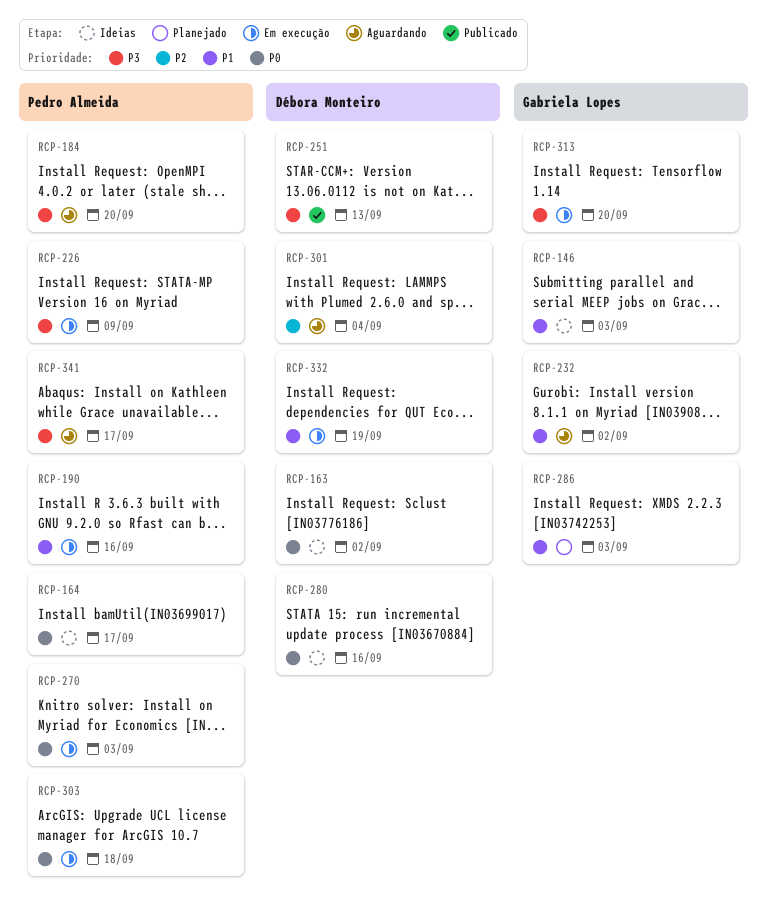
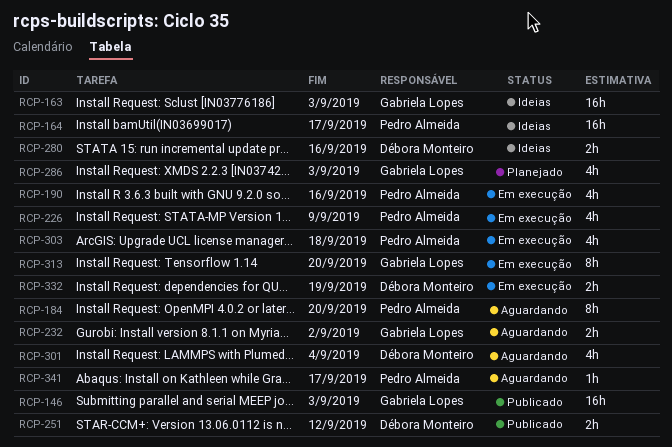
RCP-146, status: Ideias -> Publicado
RCP-163, owner: Débora Monteiro -> Gabriela Lopes
RCP-163, due: Sep 2 -> Sep 3
RCP-251, due: Sep 13 -> Sep 12
RCP-270: present -> none

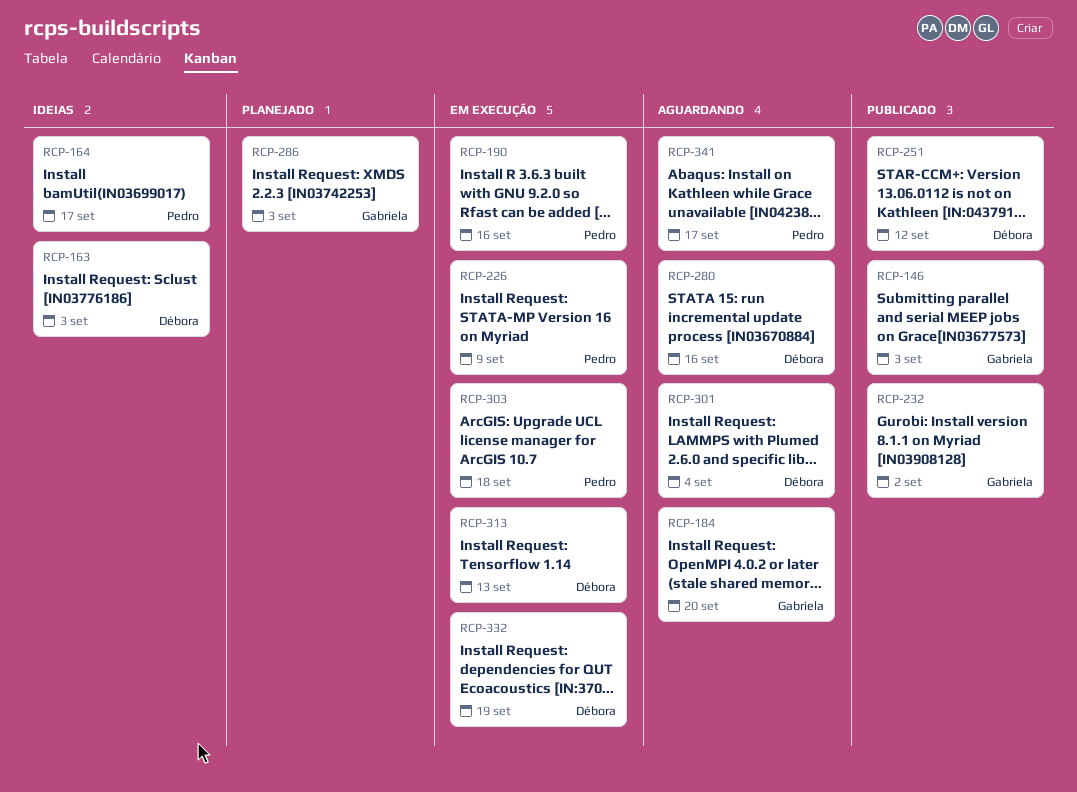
RCP-163, owner: Gabriela Lopes -> Débora Monteiro
RCP-184, owner: Pedro Almeida -> Gabriela Lopes
RCP-232, status: Aguardando -> Publicado
RCP-280, status: Ideias -> Aguardando
RCP-313, owner: Gabriela Lopes -> Débora Monteiro
RCP-313, due: Sep 20 -> Sep 13

